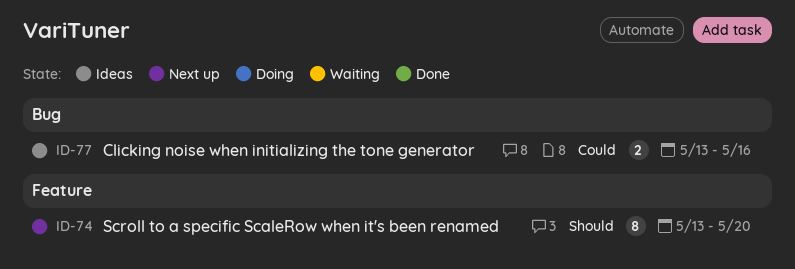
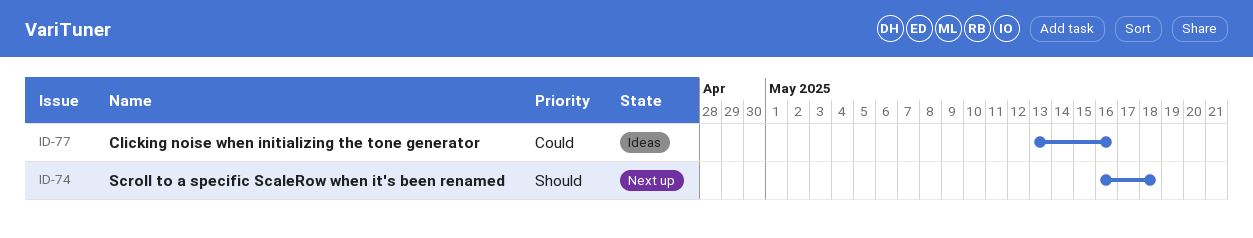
ID-74, start: May 13 -> May 16
ID-74, due: May 20 -> May 18

